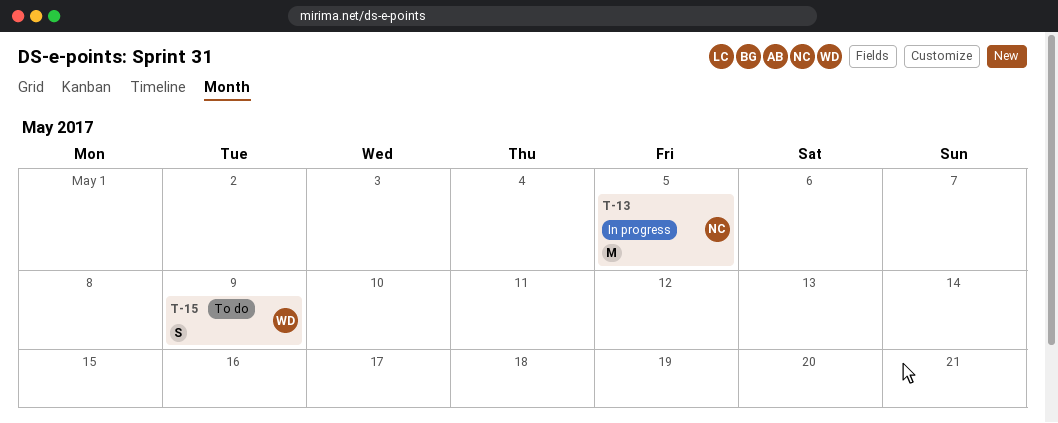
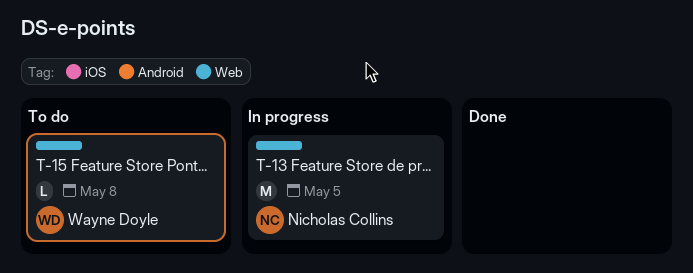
T-15, estimate: S -> L
T-15, due: May 9 -> May 8

